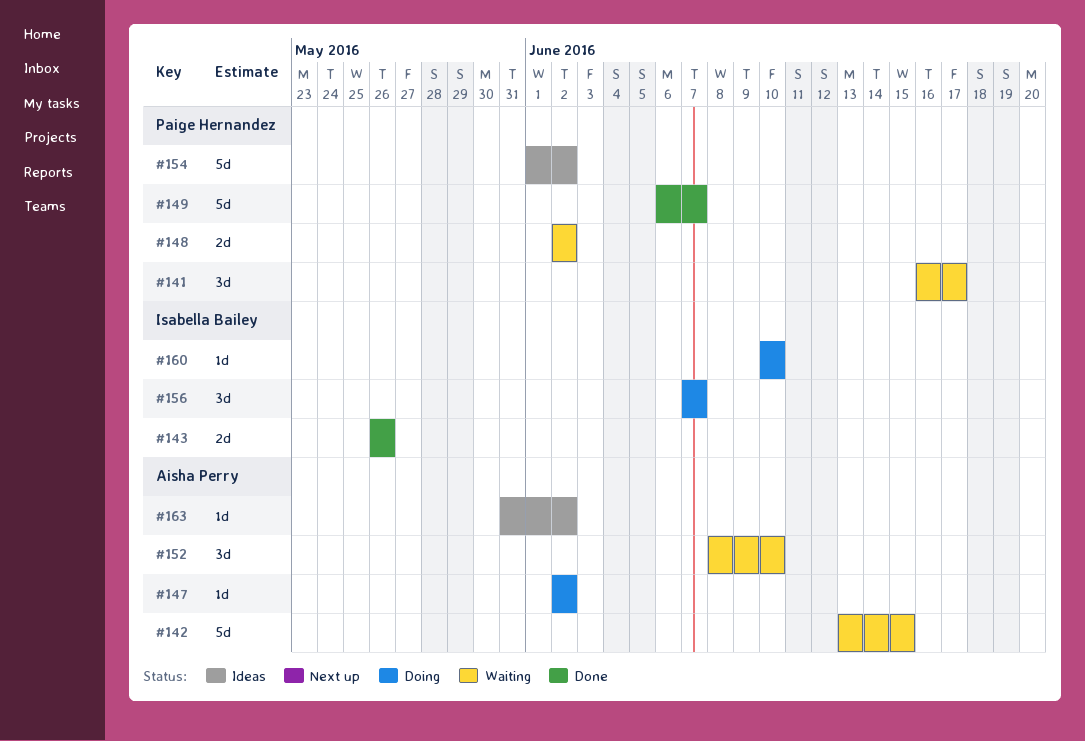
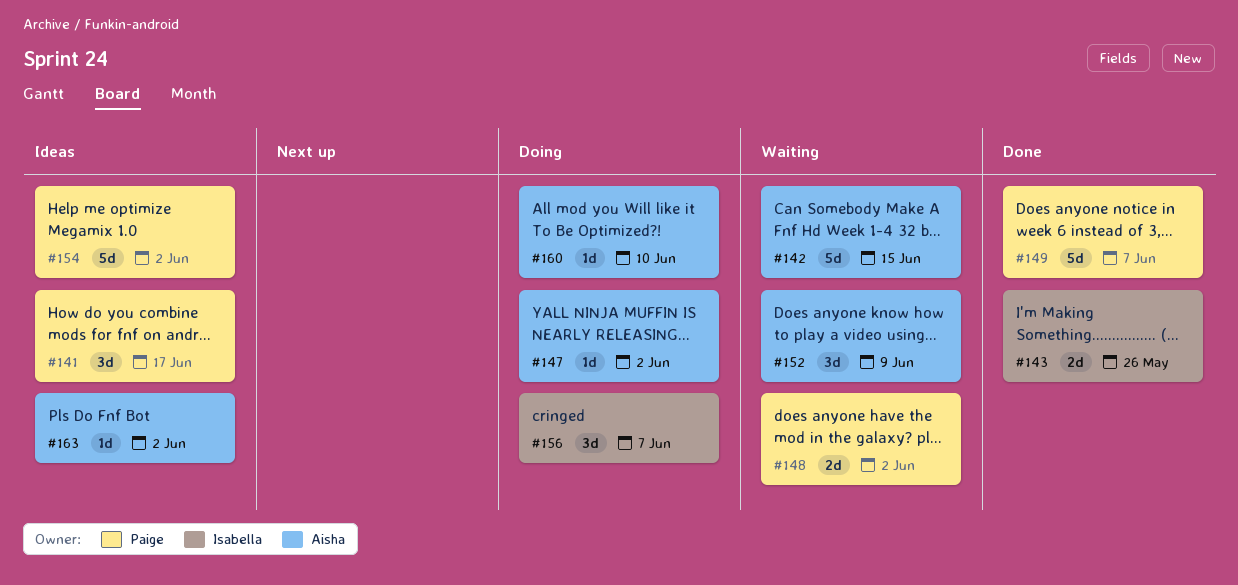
#141, status: Waiting -> Ideas
#152, due: Jun 10 -> Jun 9
#160, owner: Isabella Bailey -> Aisha Perry

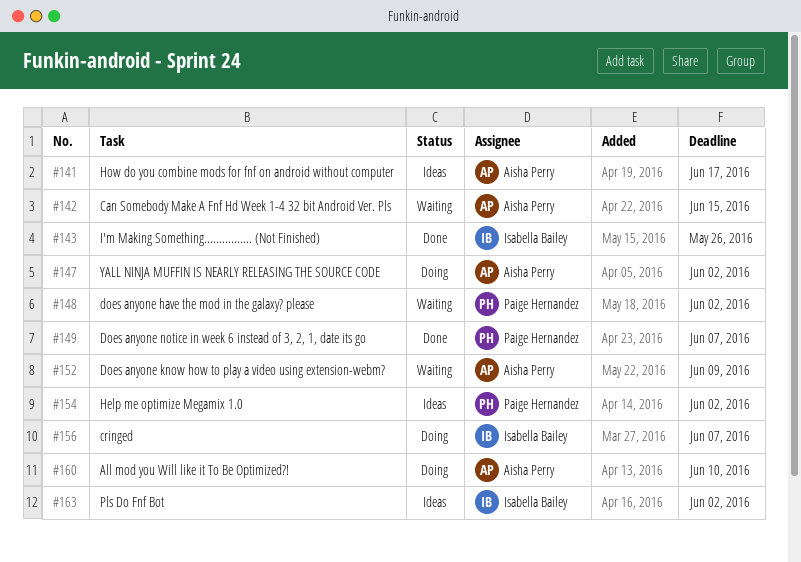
#141, owner: Paige Hernandez -> Aisha Perry
#163, owner: Aisha Perry -> Isabella Bailey

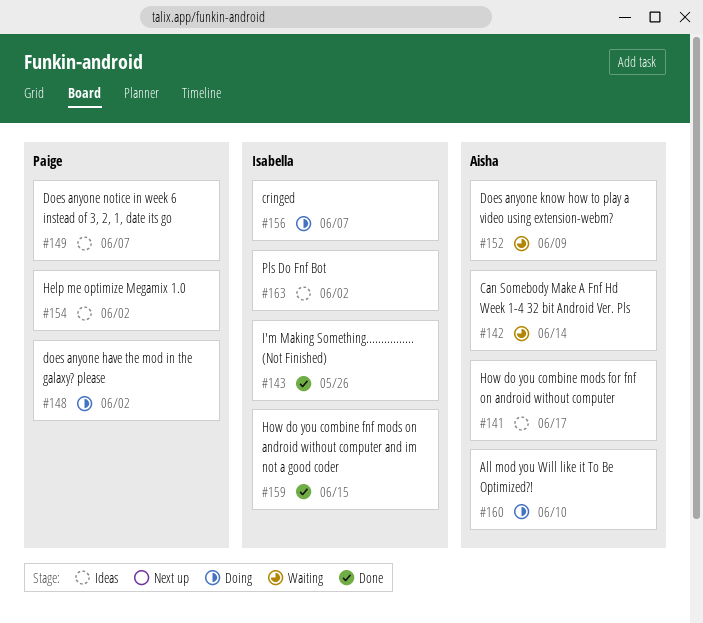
#142, due: Jun 15 -> Jun 14
#147: present -> none
#148, status: Waiting -> Doing
#149, status: Done -> Ideas
#159: none -> present

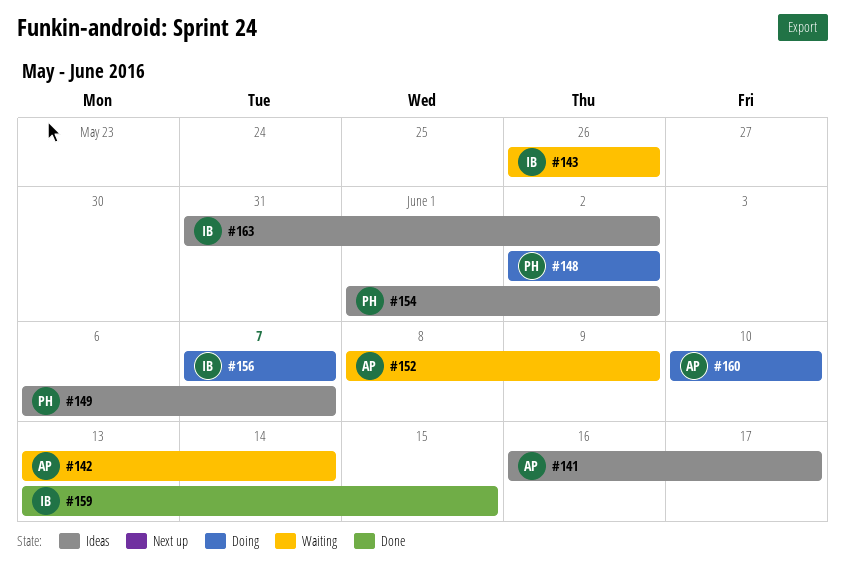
#143, status: Done -> Waiting

